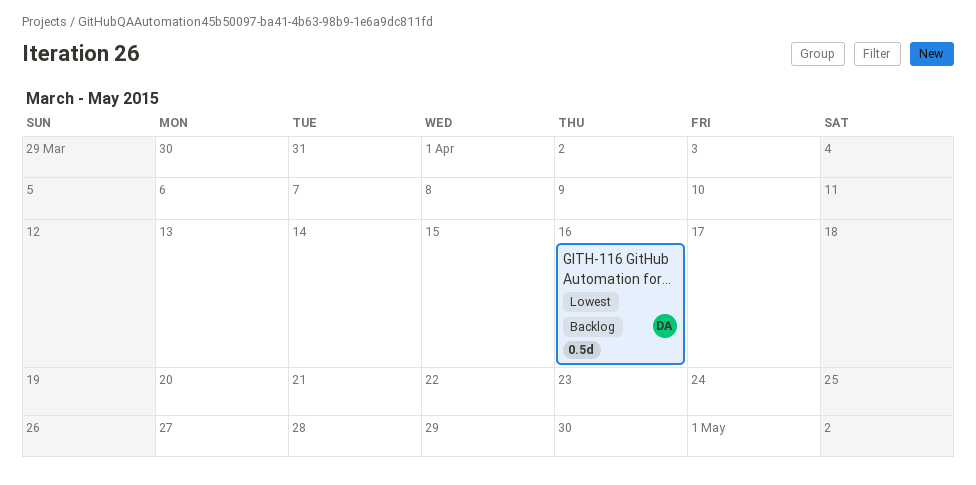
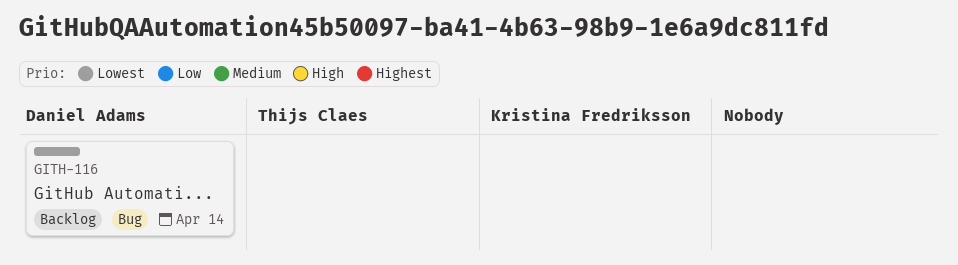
GITH-116, due: Apr 16 -> Apr 14

